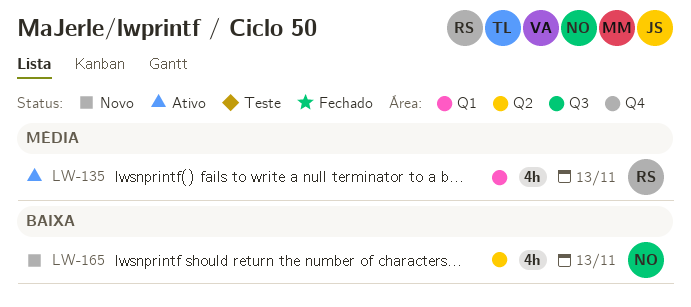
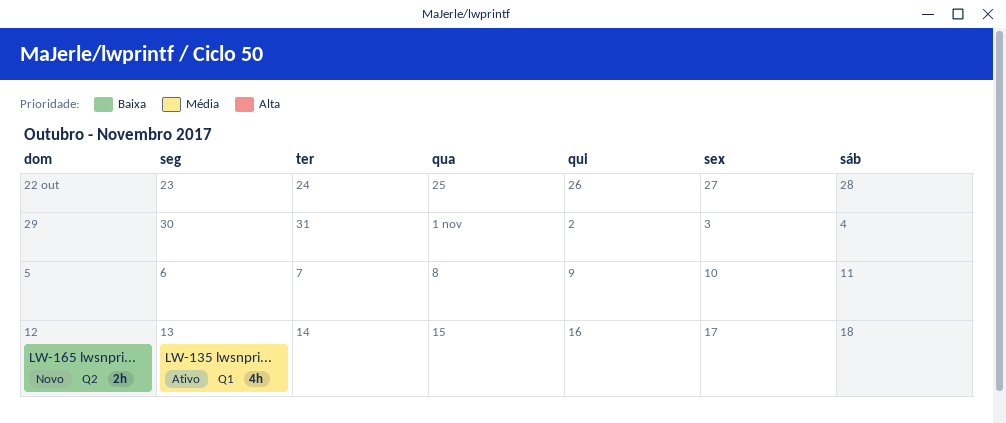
LW-165, estimate: 4h -> 2h
LW-165, due: Nov 13 -> Nov 12

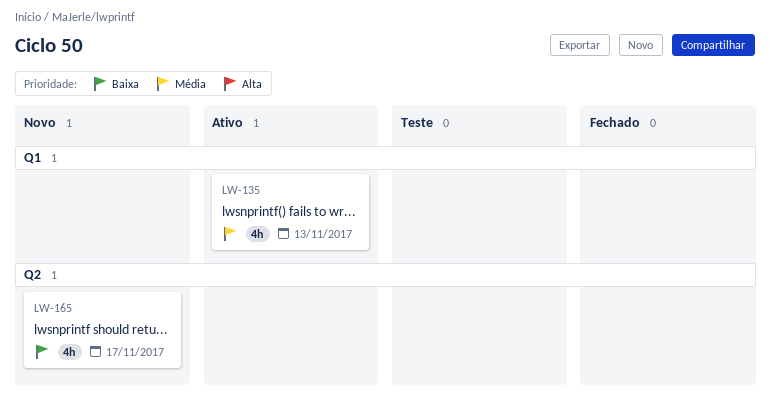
LW-165, estimate: 2h -> 4h
LW-165, due: Nov 12 -> Nov 17

